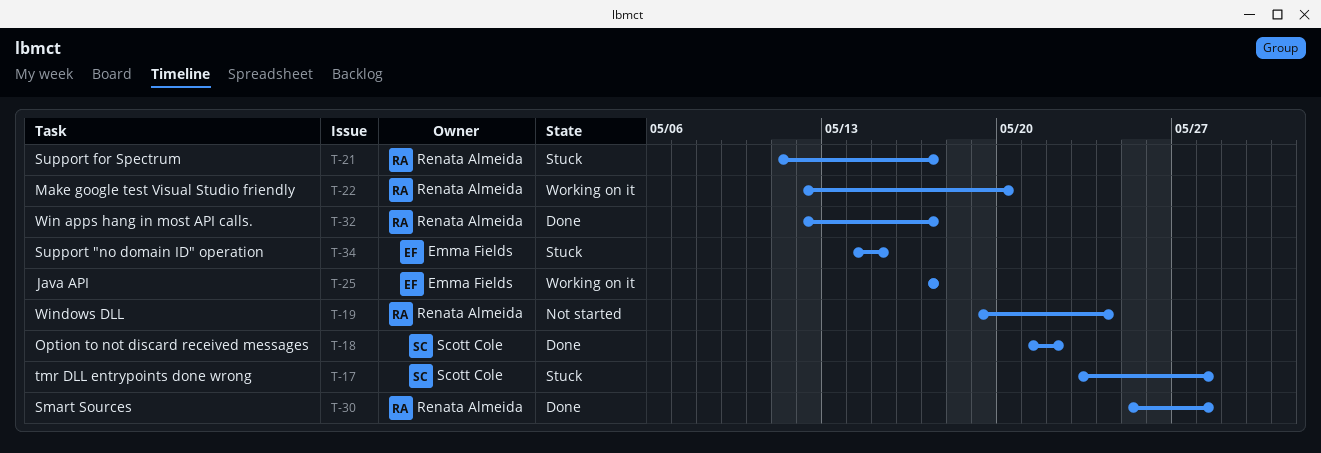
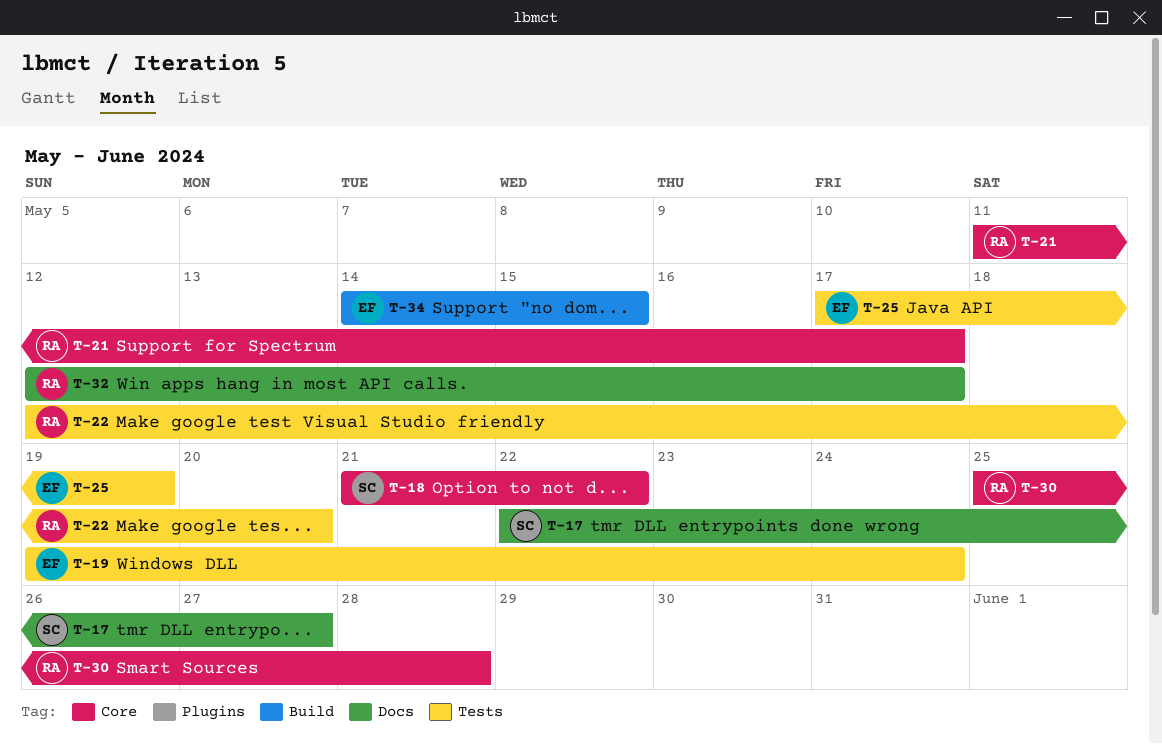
T-17, start: May 23 -> May 22
T-17, due: May 28 -> May 27
T-19, owner: Renata Almeida -> Emma Fields
T-25, due: May 17 -> May 19

